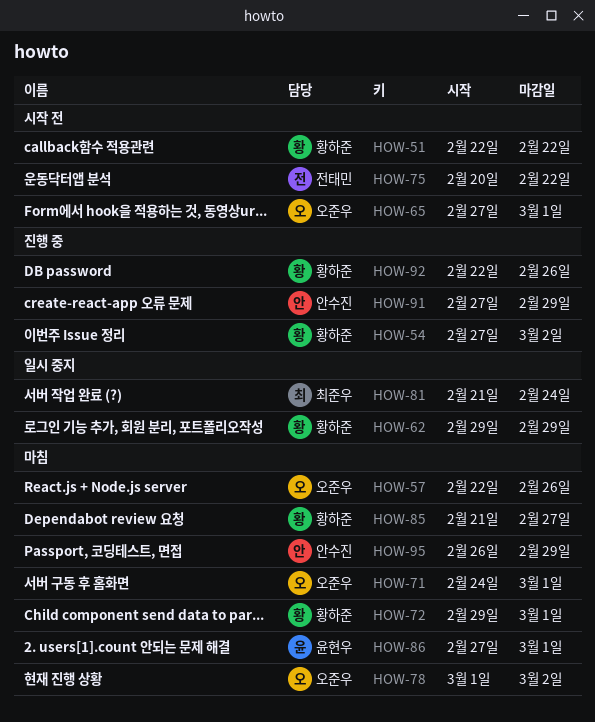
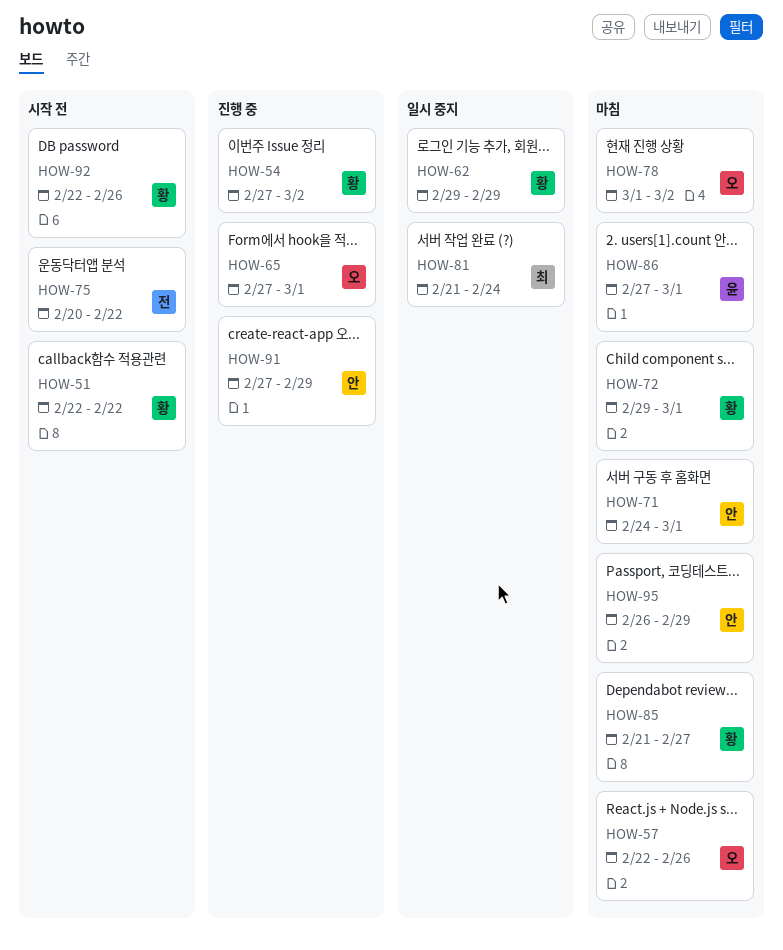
HOW-65, status: 시작 전 -> 진행 중
HOW-71, owner: 오준우 -> 안수진
HOW-92, status: 진행 중 -> 시작 전

